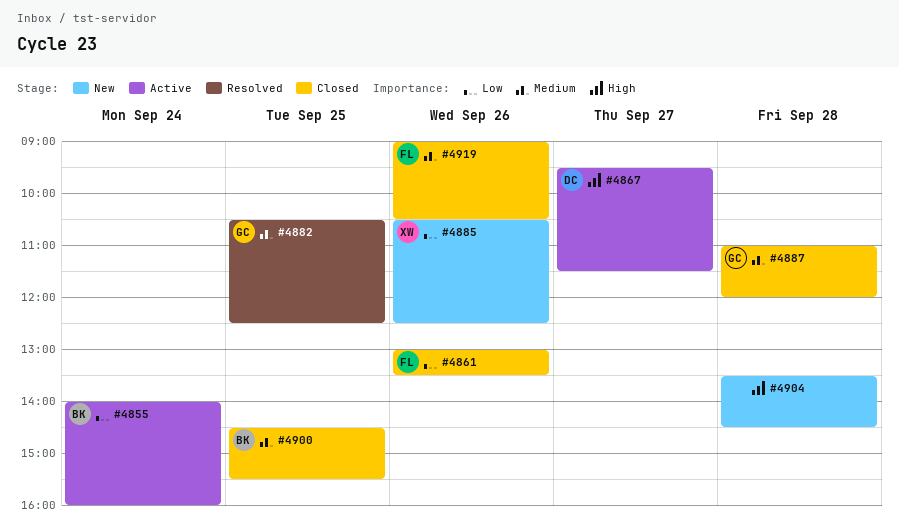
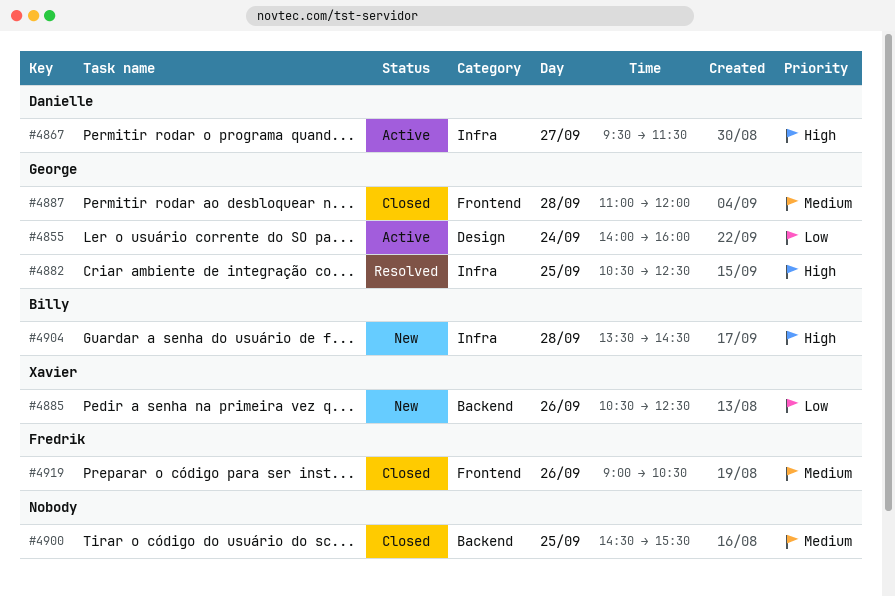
#4855, owner: Billy -> George
#4861: present -> none
#4882, priority: Medium -> High
#4900, owner: Billy -> none
#4904, owner: none -> Billy

